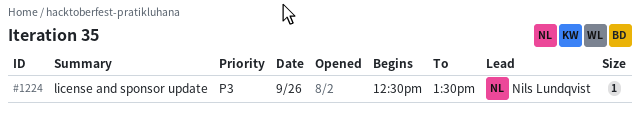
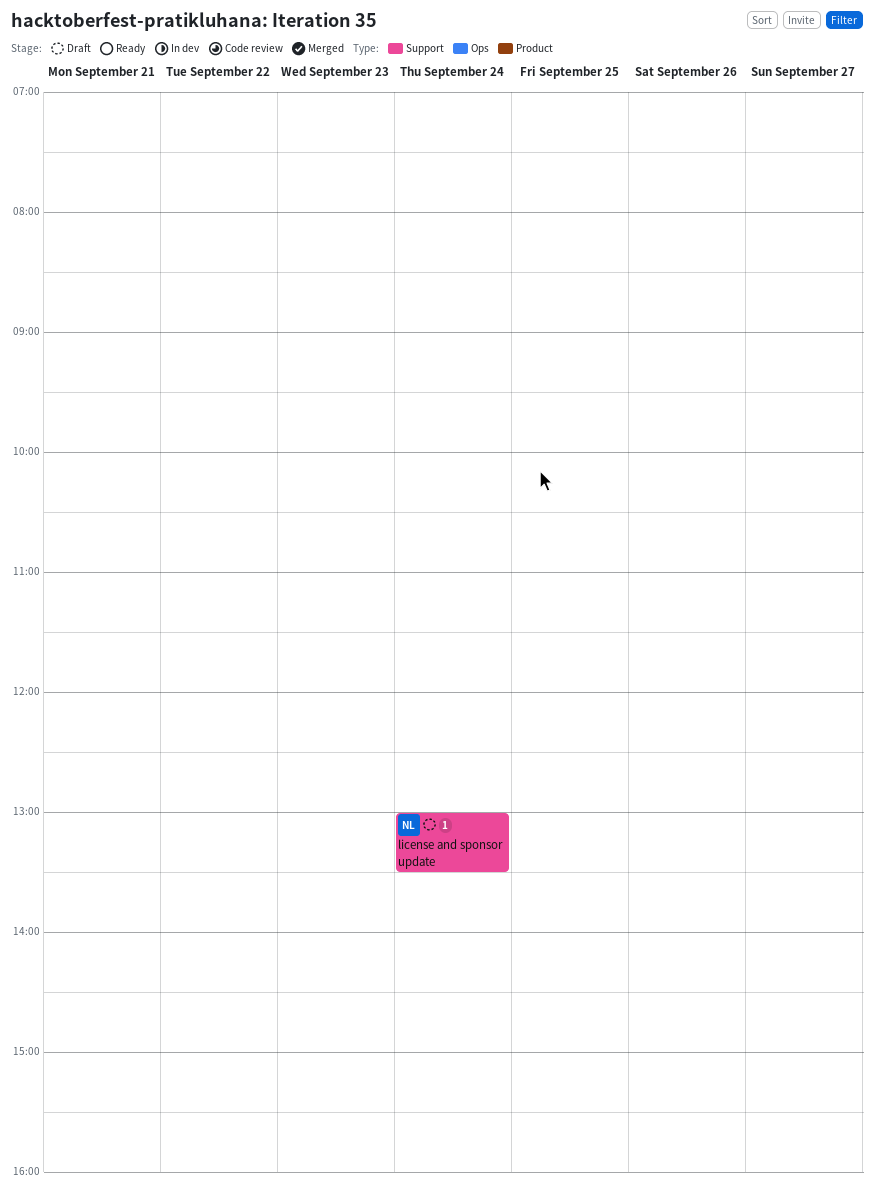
license and sponsor update, day: Sep 26 -> Sep 24
license and sponsor update, begins: 12:30 -> 13:00

